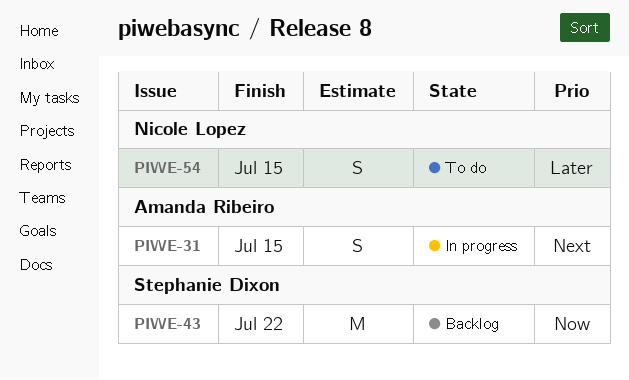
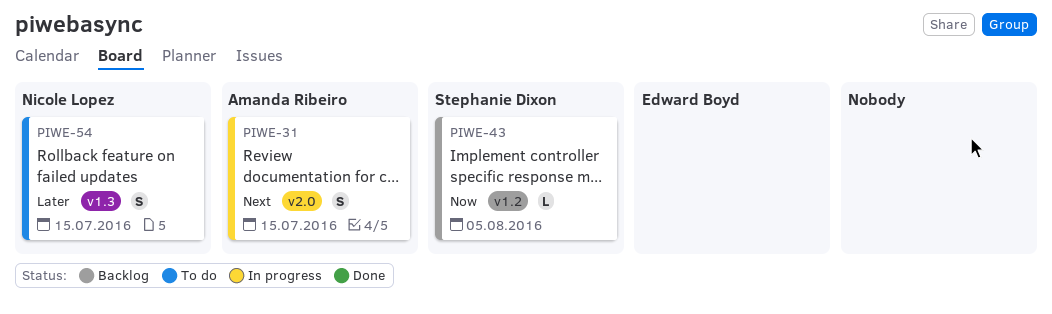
PIWE-43, estimate: M -> L
PIWE-43, due: Jul 22 -> Aug 5

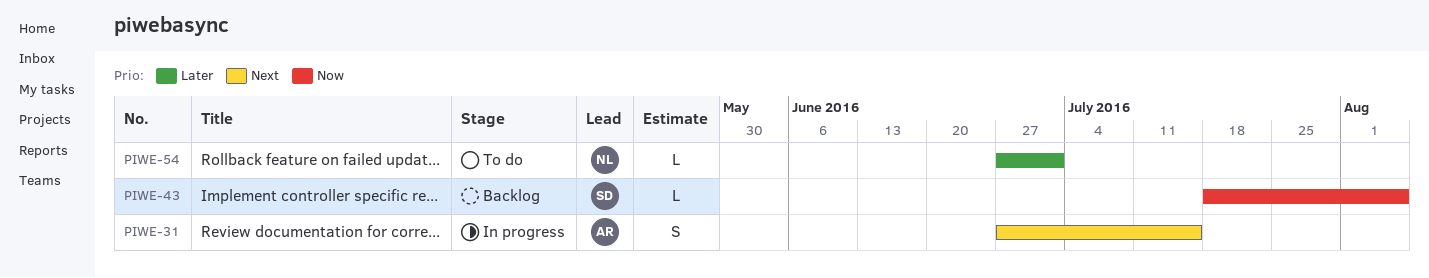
PIWE-54, estimate: S -> L
PIWE-54, due: Jul 15 -> Jul 1

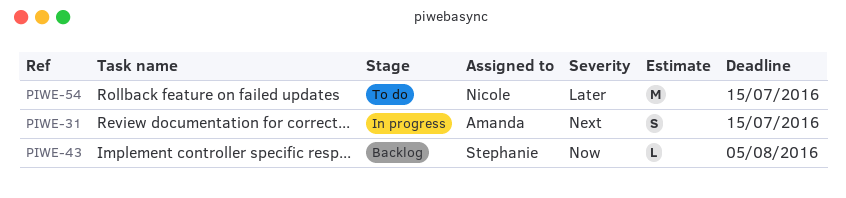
PIWE-54, estimate: L -> M
PIWE-54, due: Jul 1 -> Jul 15

